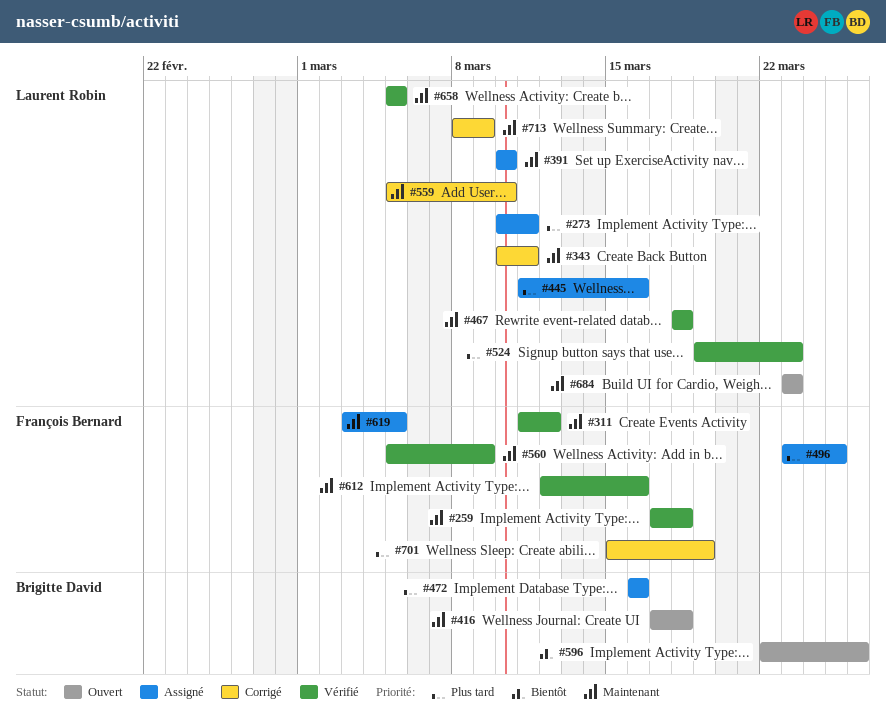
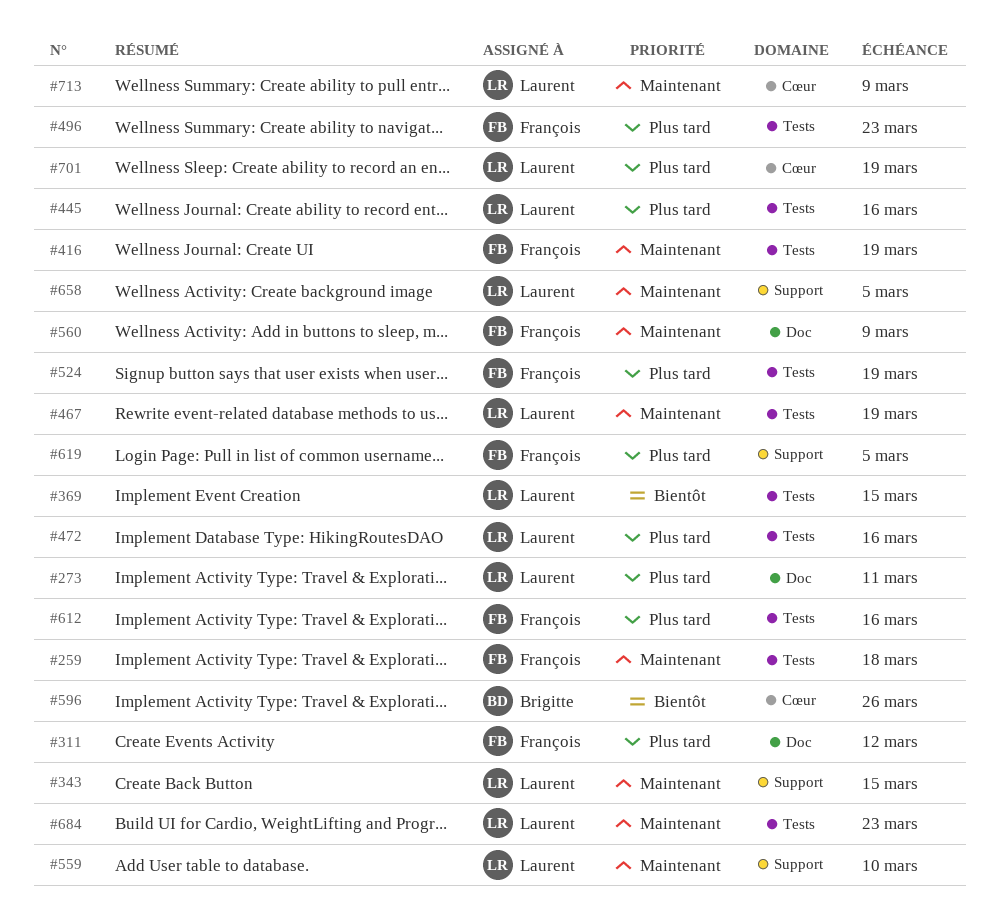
#311, priority: Maintenant -> Plus tard
#343, due: Mar 11 -> Mar 15
#369: none -> present
#391: present -> none
#416, owner: Brigitte David -> François Bernard
#416, due: Mar 18 -> Mar 19
#467, due: Mar 18 -> Mar 19
#472, owner: Brigitte David -> Laurent Robin
#496, due: Mar 25 -> Mar 23
#524, owner: Laurent Robin -> François Bernard
#524, due: Mar 23 -> Mar 19
#612, priority: Maintenant -> Plus tard
#619, priority: Maintenant -> Plus tard
#701, owner: François Bernard -> Laurent Robin

